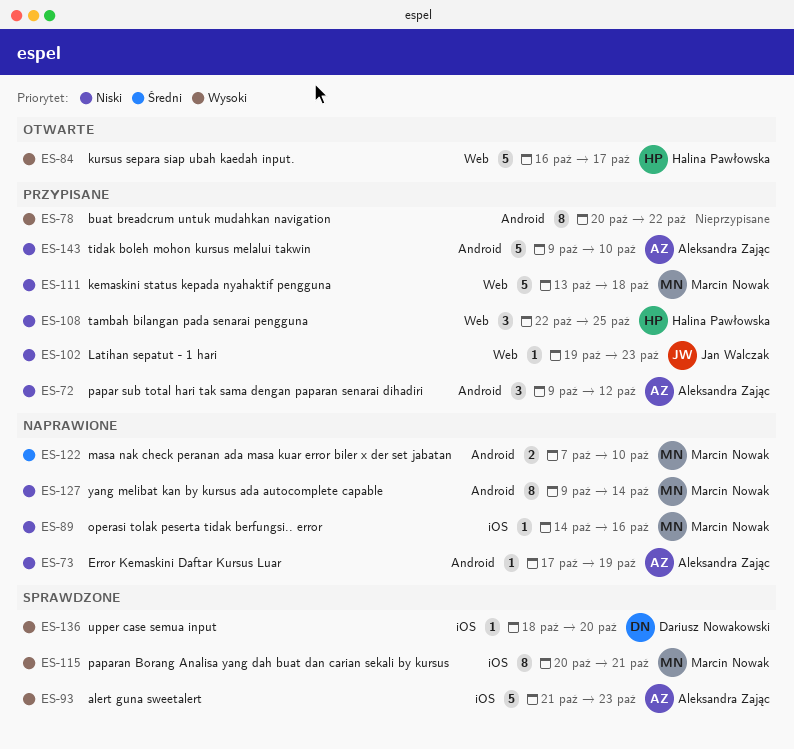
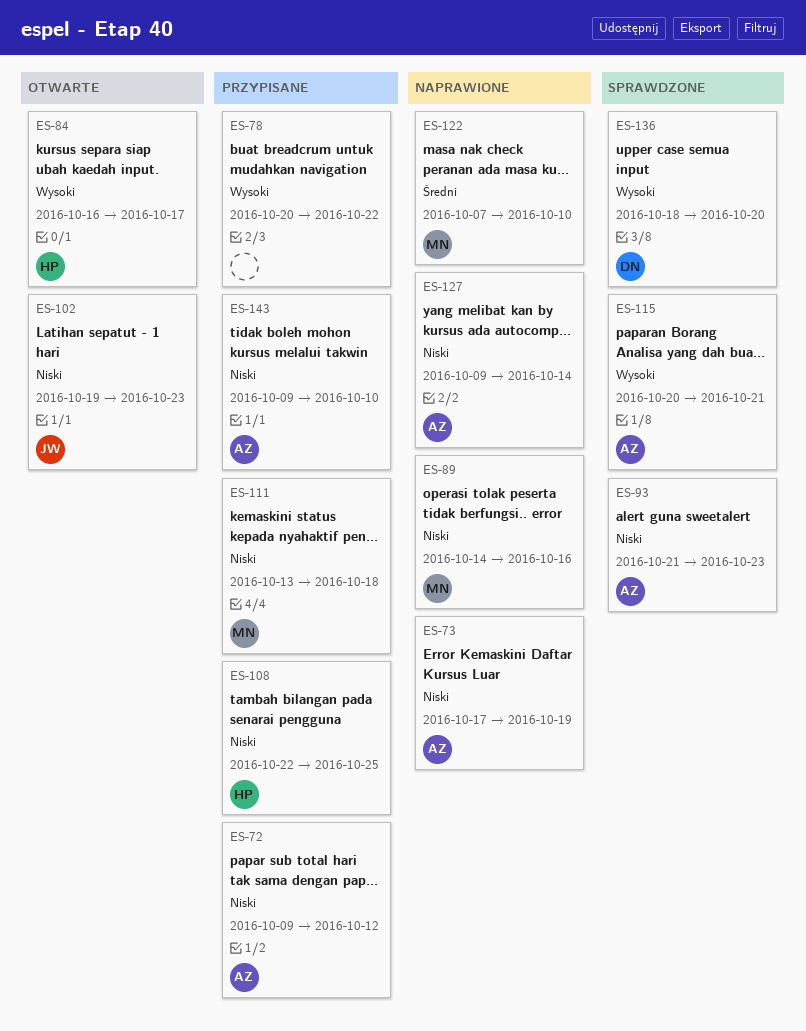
ES-93, priority: Wysoki -> Niski
ES-102, status: Przypisane -> Otwarte
ES-115, owner: Marcin Nowak -> Aleksandra Zając
ES-127, owner: Marcin Nowak -> Aleksandra Zając

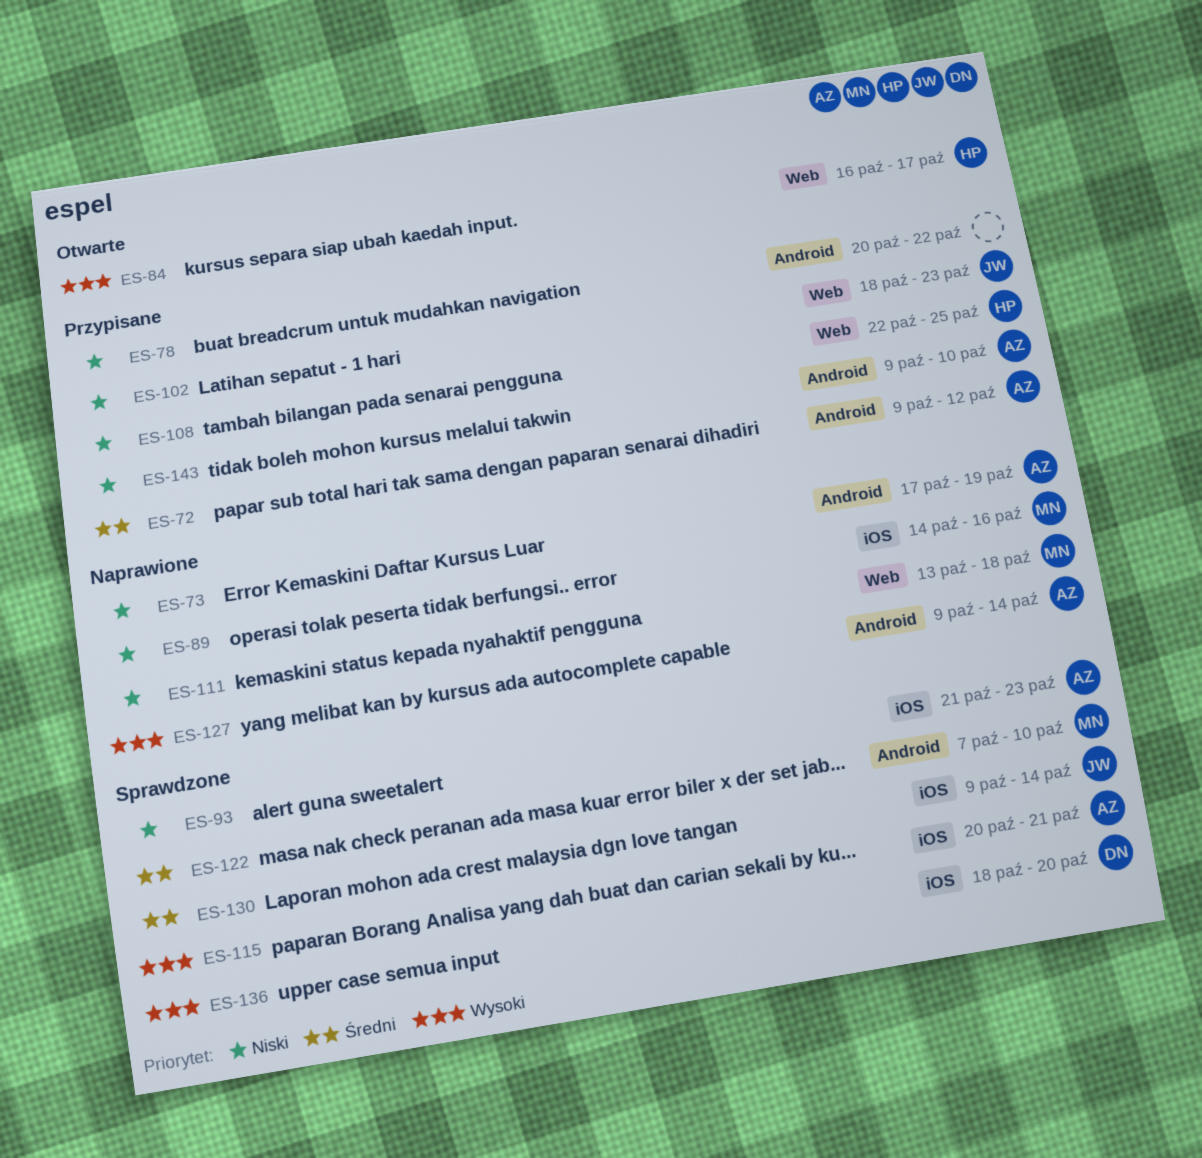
ES-72, priority: Niski -> Średni
ES-78, priority: Wysoki -> Niski
ES-102, status: Otwarte -> Przypisane
ES-102, start: Oct 19 -> Oct 18
ES-111, status: Przypisane -> Naprawione
ES-122, status: Naprawione -> Sprawdzone
ES-127, priority: Niski -> Wysoki
ES-130: none -> present

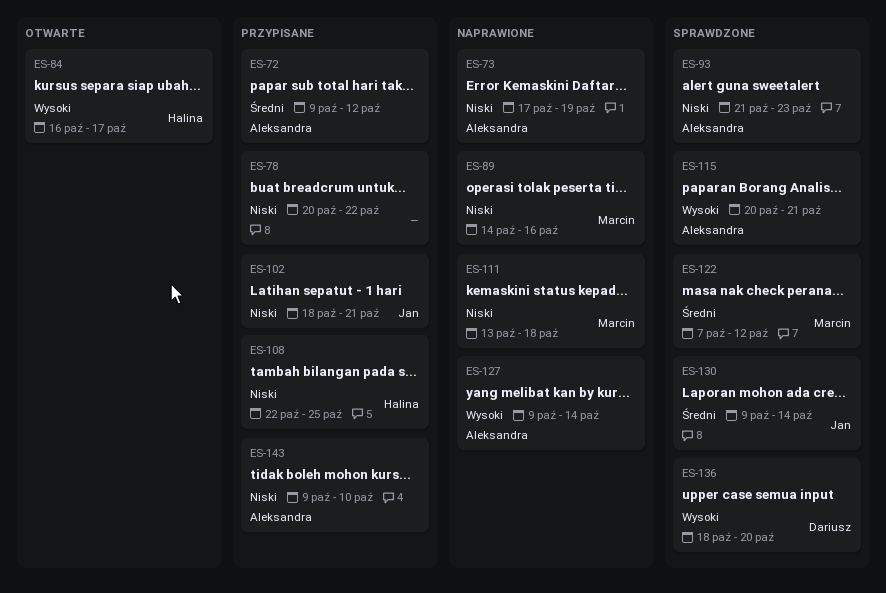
ES-102, due: Oct 23 -> Oct 21
ES-122, due: Oct 10 -> Oct 12

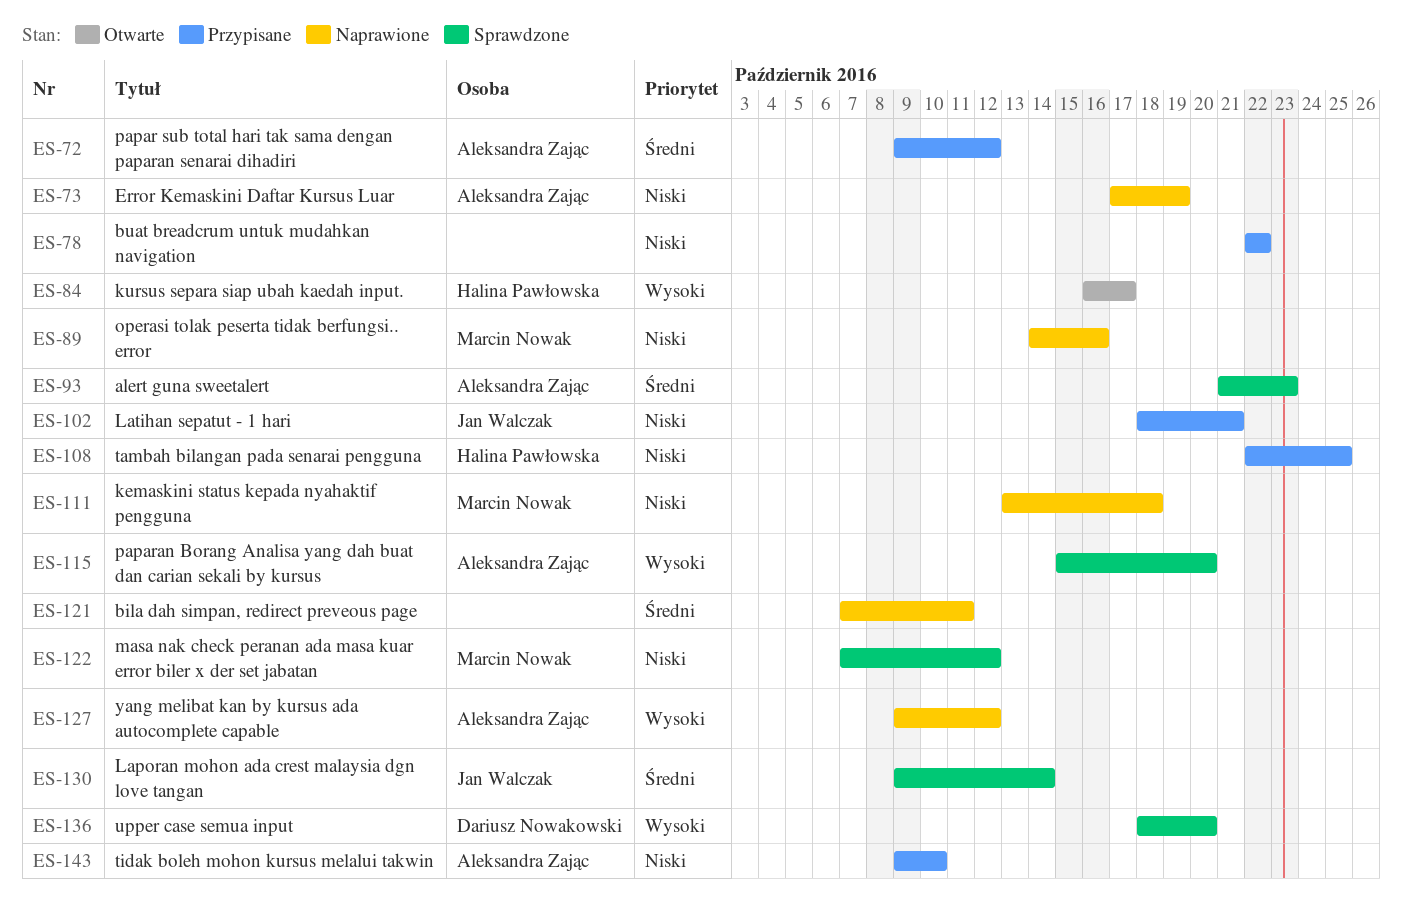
ES-78, start: Oct 20 -> Oct 22
ES-93, priority: Niski -> Średni
ES-115, start: Oct 20 -> Oct 15
ES-115, due: Oct 21 -> Oct 20
ES-121: none -> present
ES-122, priority: Średni -> Niski
ES-127, due: Oct 14 -> Oct 12

